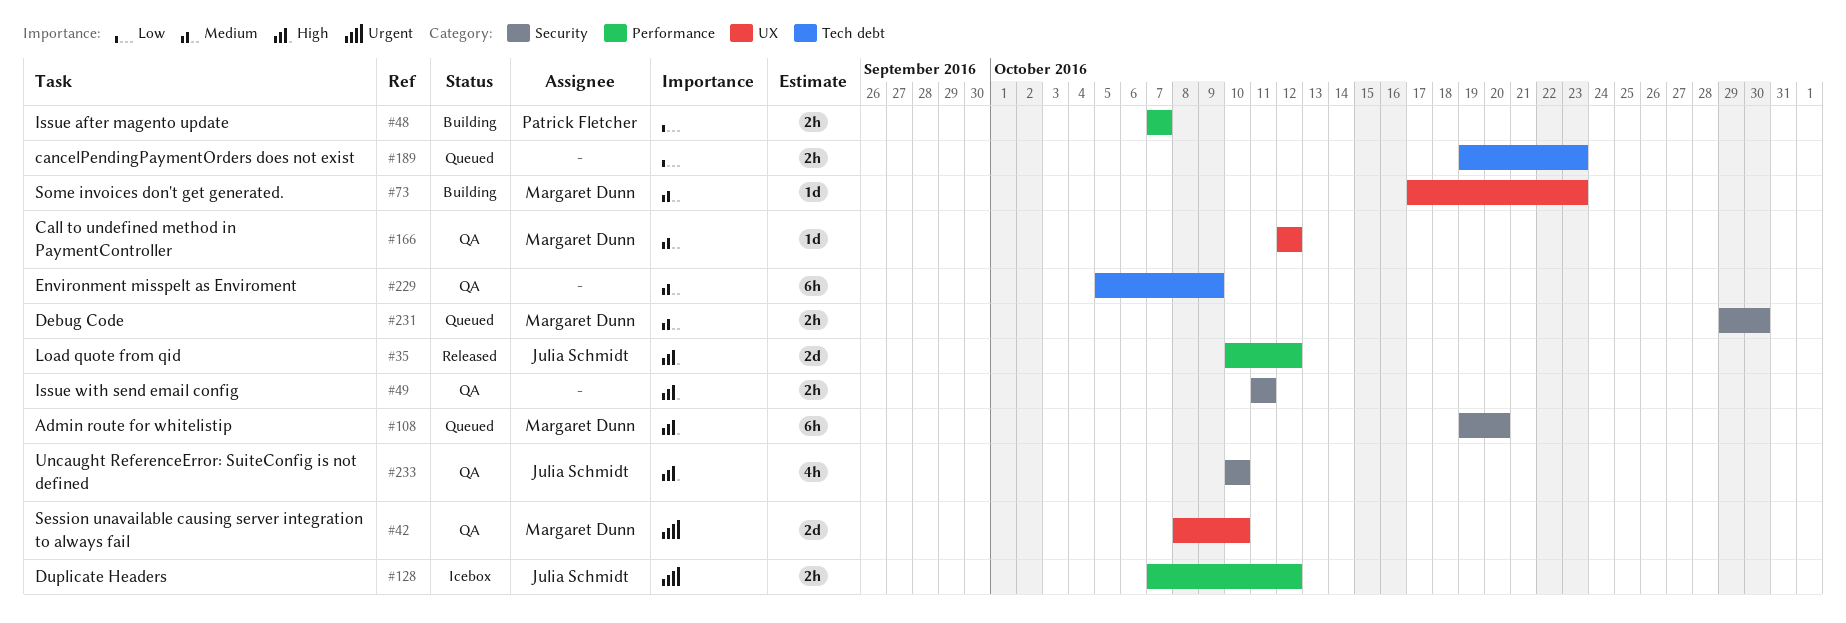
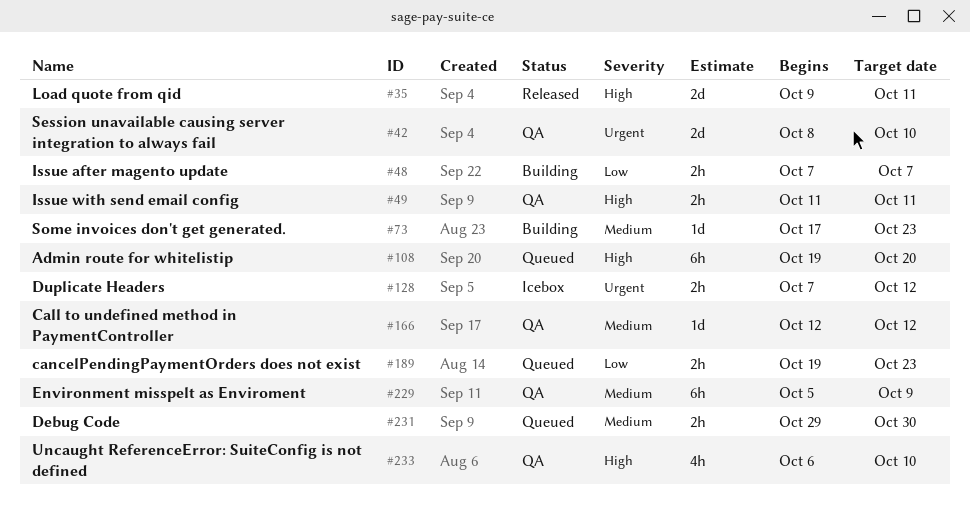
#35, start: Oct 10 -> Oct 9
#35, due: Oct 12 -> Oct 11
#233, start: Oct 10 -> Oct 6

